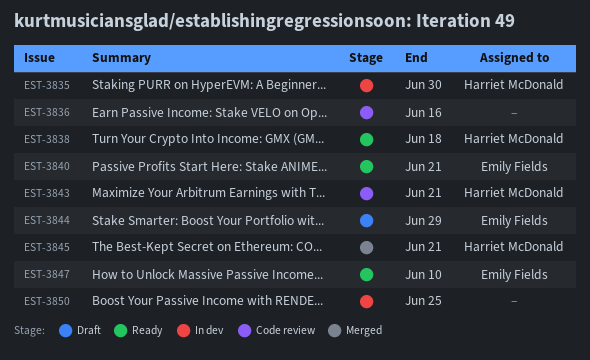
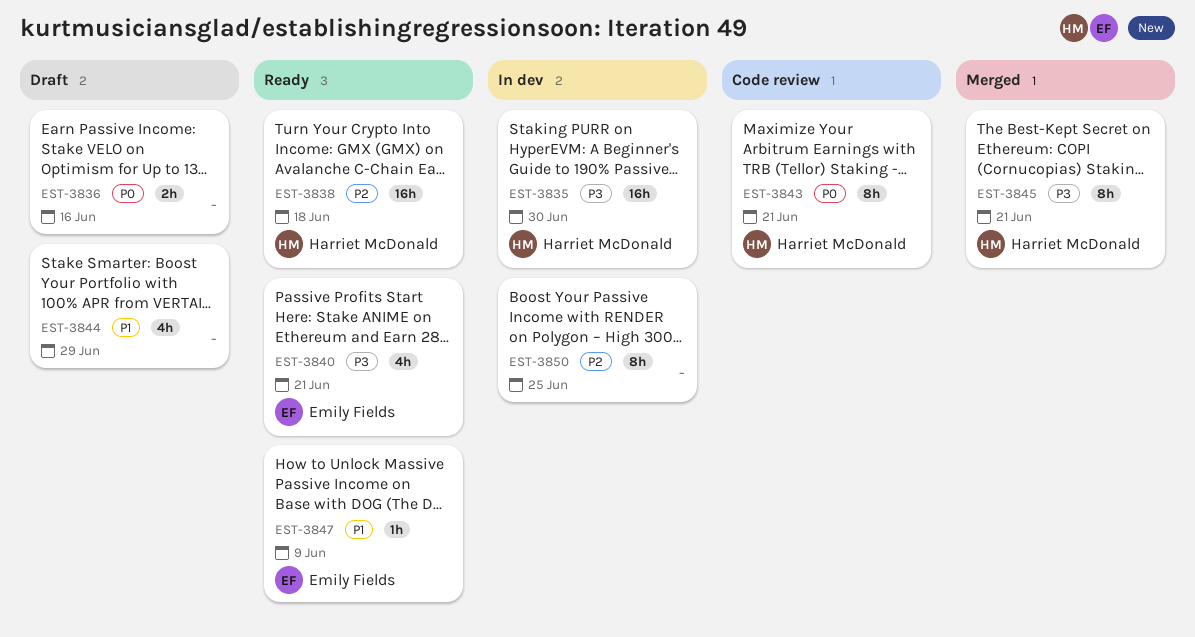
EST-3836, status: Code review -> Draft
EST-3844, owner: Emily Fields -> none
EST-3847, due: Jun 10 -> Jun 9

